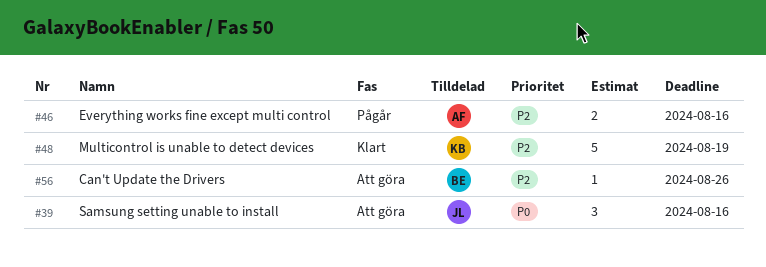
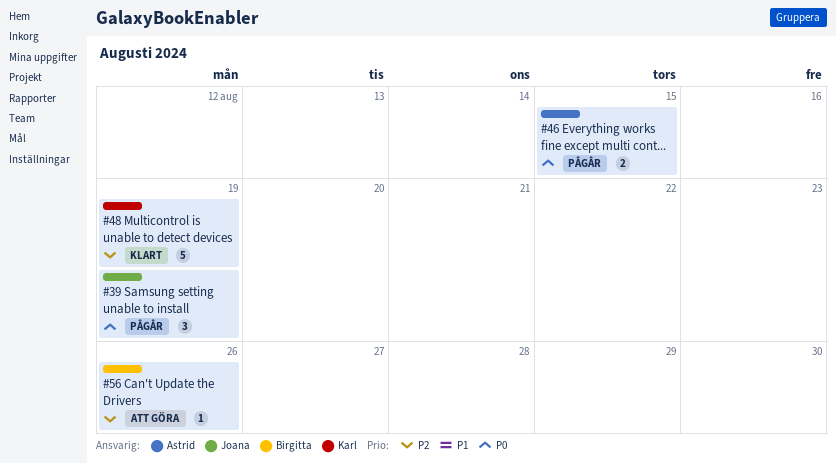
#39, status: Att göra -> Pågår
#39, due: Aug 16 -> Aug 19
#46, priority: P2 -> P0
#46, due: Aug 16 -> Aug 15

